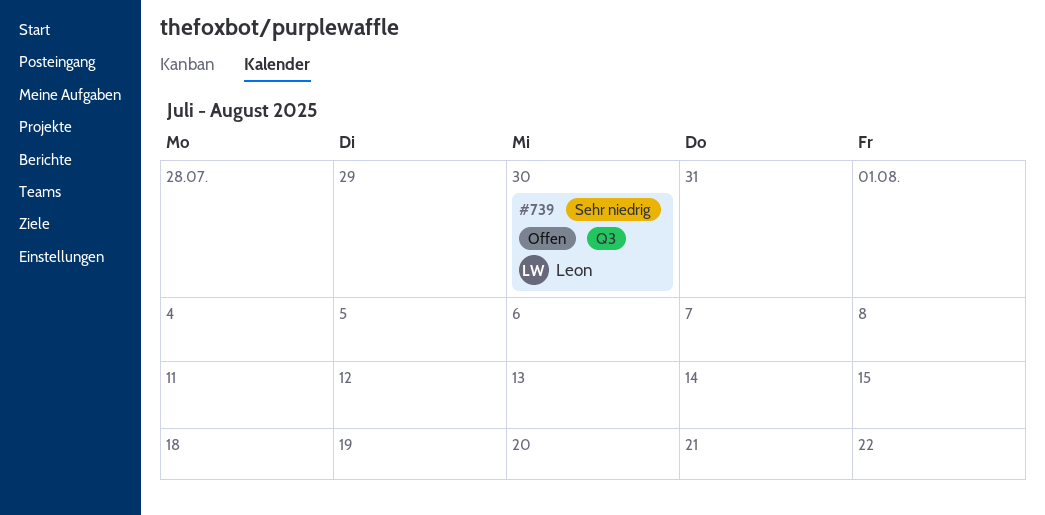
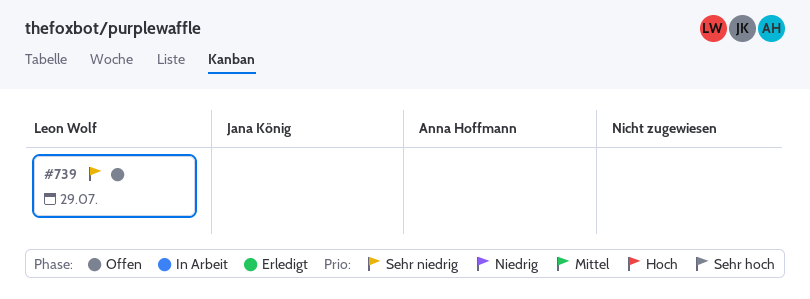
#739, due: Jul 30 -> Jul 29

